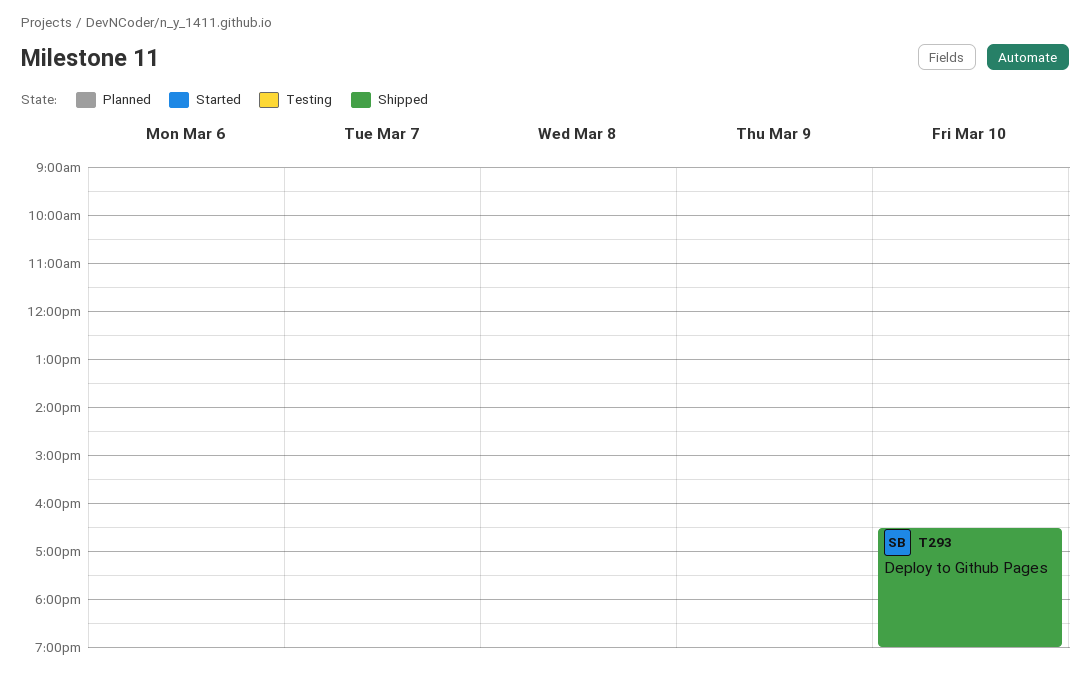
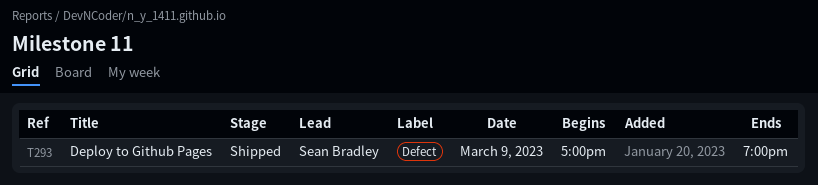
T293, day: Mar 10 -> Mar 9
T293, begins: 16:30 -> 17:00

